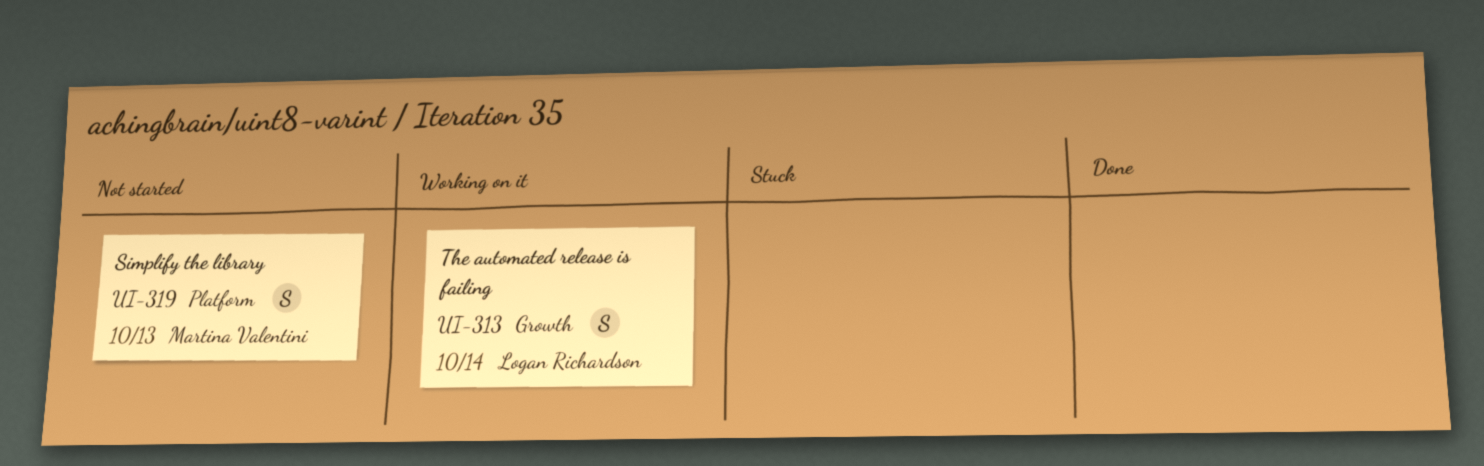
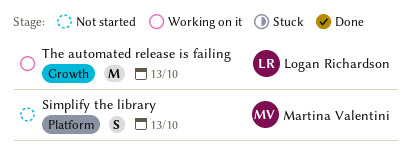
The automated release is failing, estimate: S -> M
The automated release is failing, due: Oct 14 -> Oct 13

